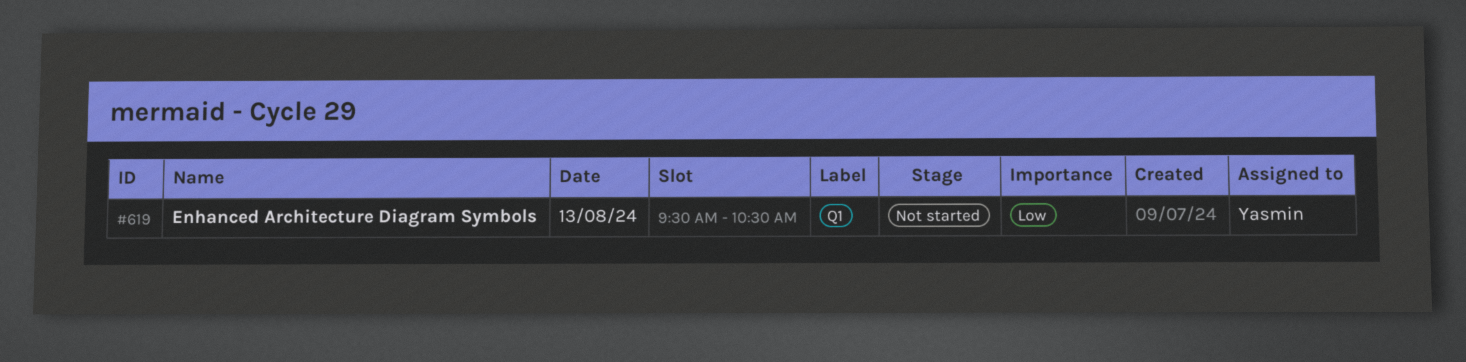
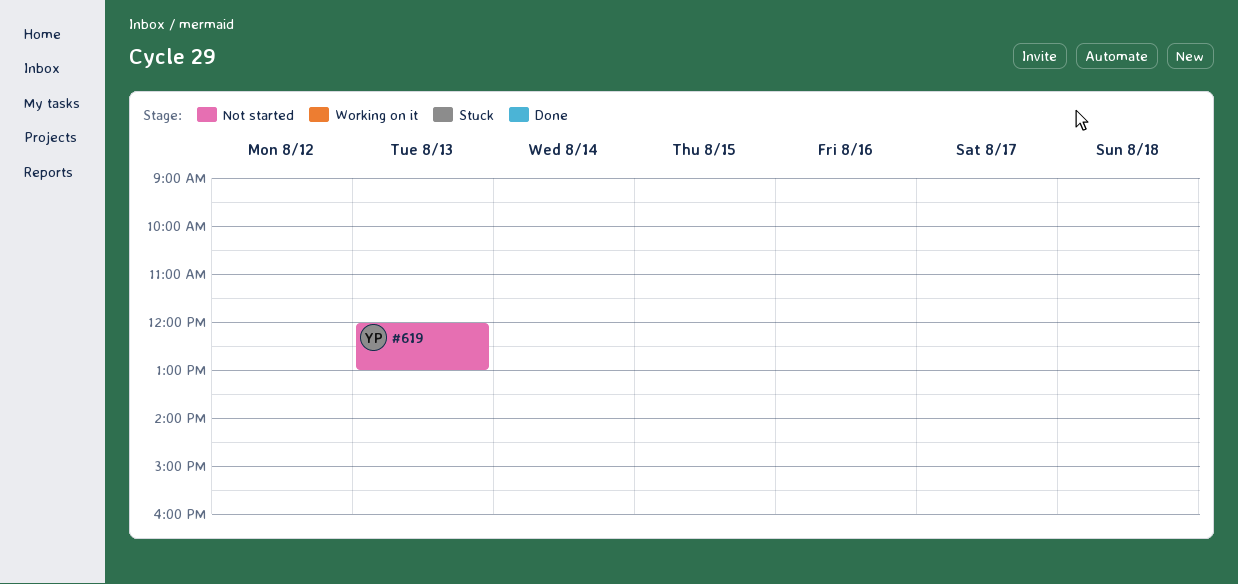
#619, begins: 09:30 -> 12:00
#619, ends: 10:30 -> 13:00

